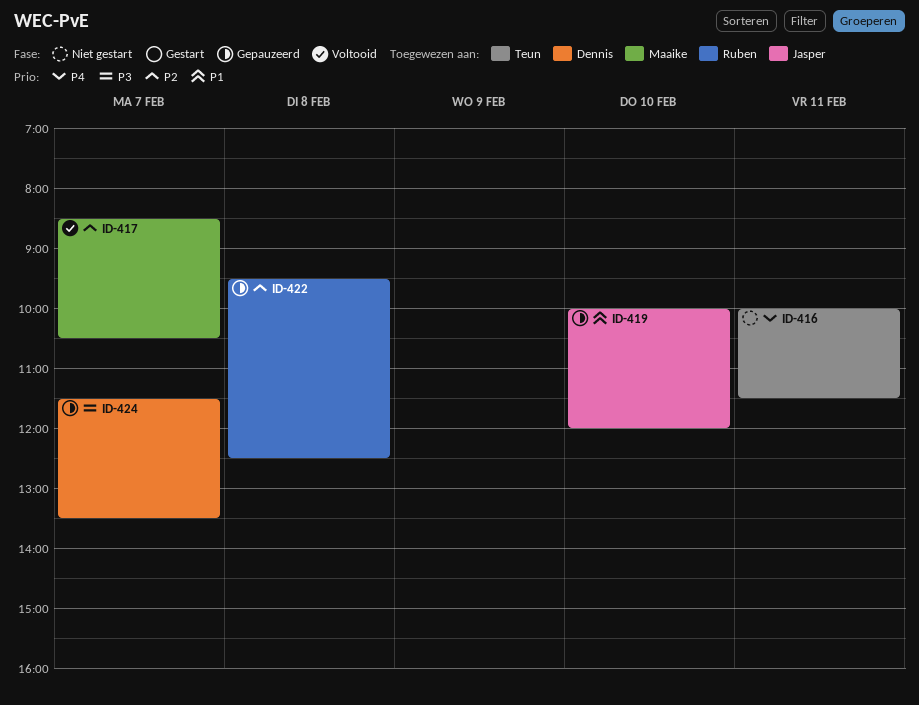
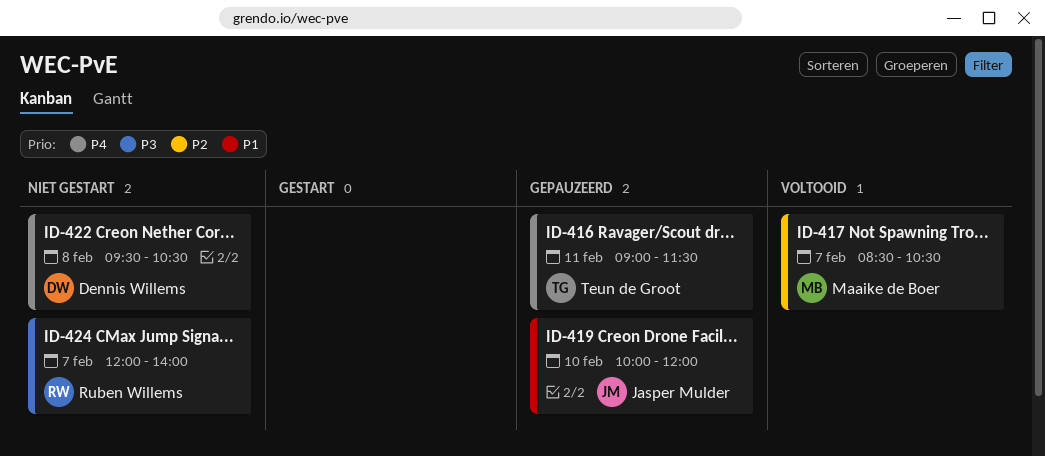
ID-416, status: Niet gestart -> Gepauzeerd
ID-416, begins: 10:00 -> 09:00
ID-422, status: Gepauzeerd -> Niet gestart
ID-422, owner: Ruben Willems -> Dennis Willems
ID-422, priority: P2 -> P4
ID-422, ends: 12:30 -> 10:30
ID-424, status: Gepauzeerd -> Niet gestart
ID-424, owner: Dennis Willems -> Ruben Willems
ID-424, begins: 11:30 -> 12:00
ID-424, ends: 13:30 -> 14:00

